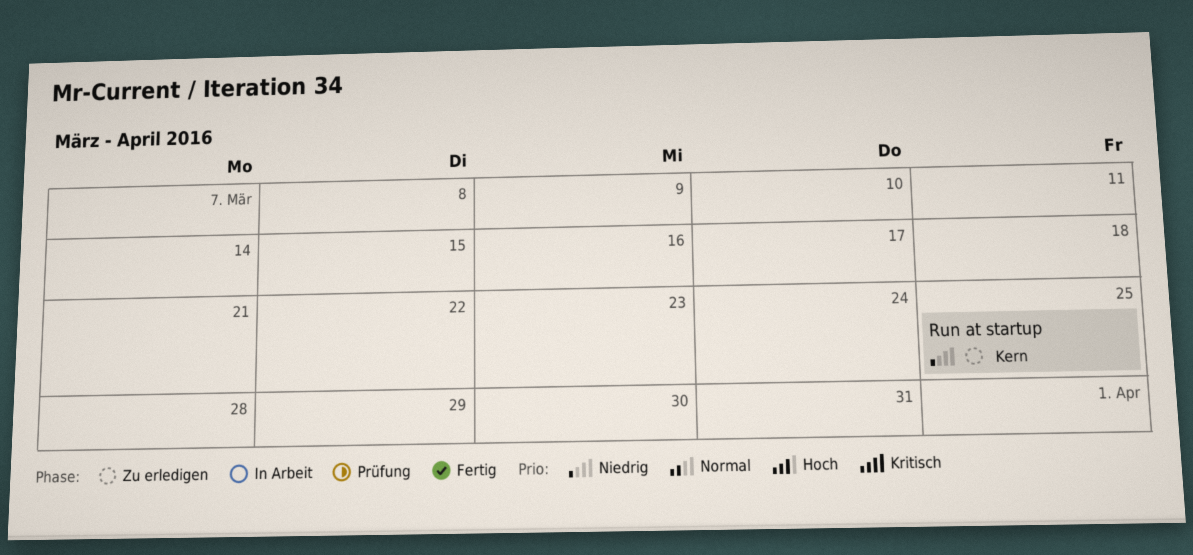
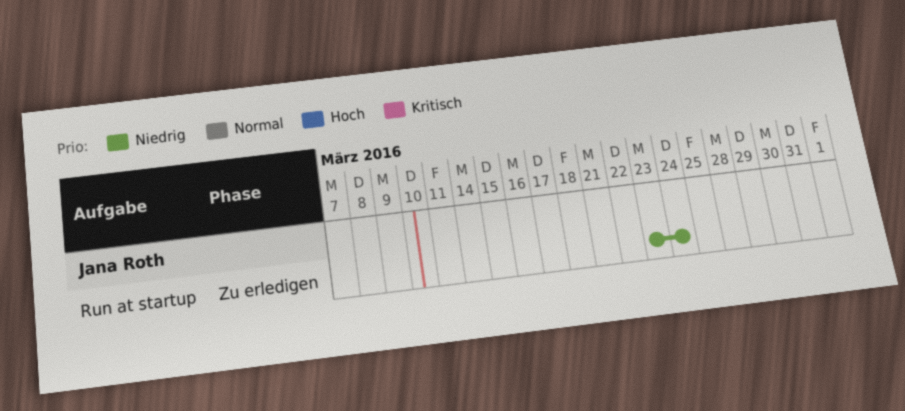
Run at startup, due: Mar 25 -> Mar 24

